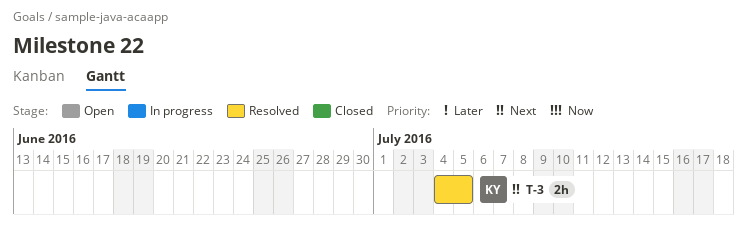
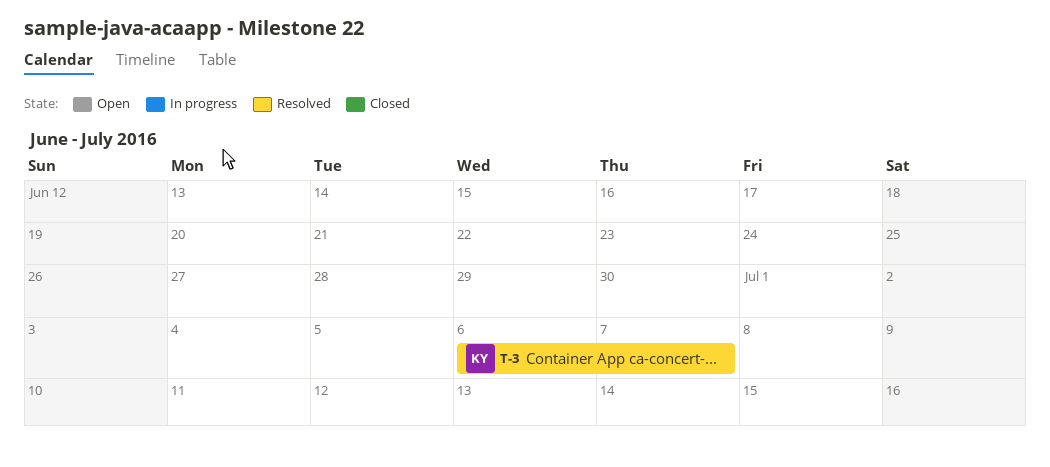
T-3, start: Jul 4 -> Jul 6
T-3, due: Jul 5 -> Jul 7

